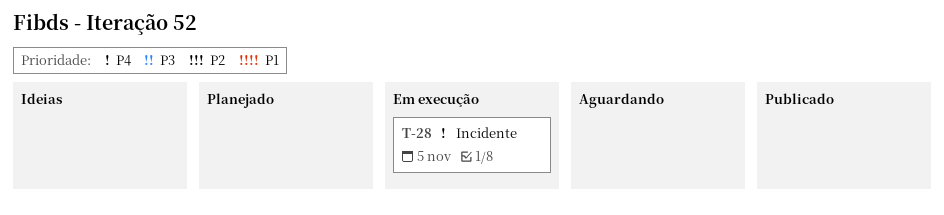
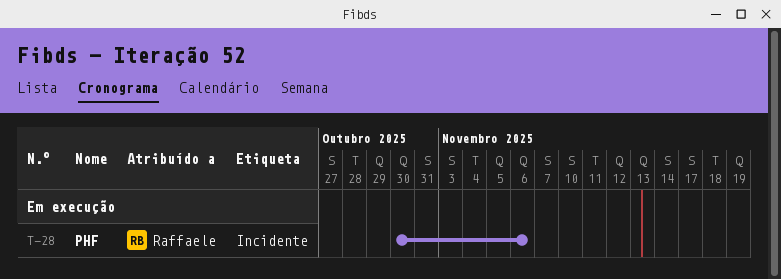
T-28, due: Nov 5 -> Nov 6

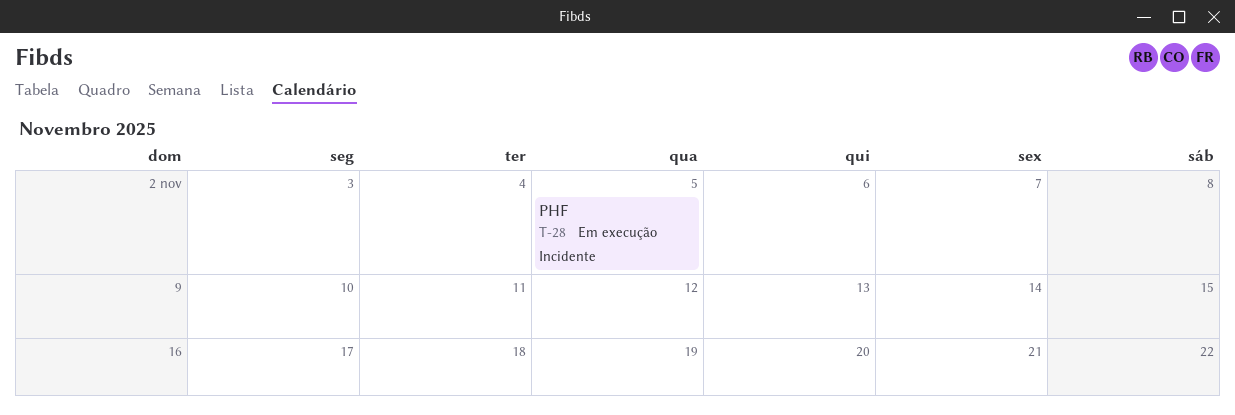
T-28, due: Nov 6 -> Nov 5

